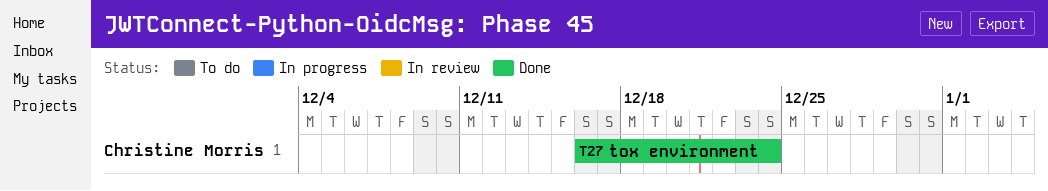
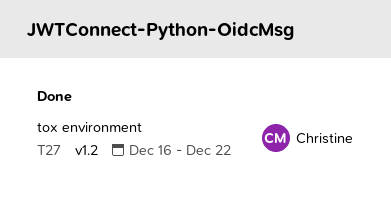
T27, due: Dec 24 -> Dec 22

